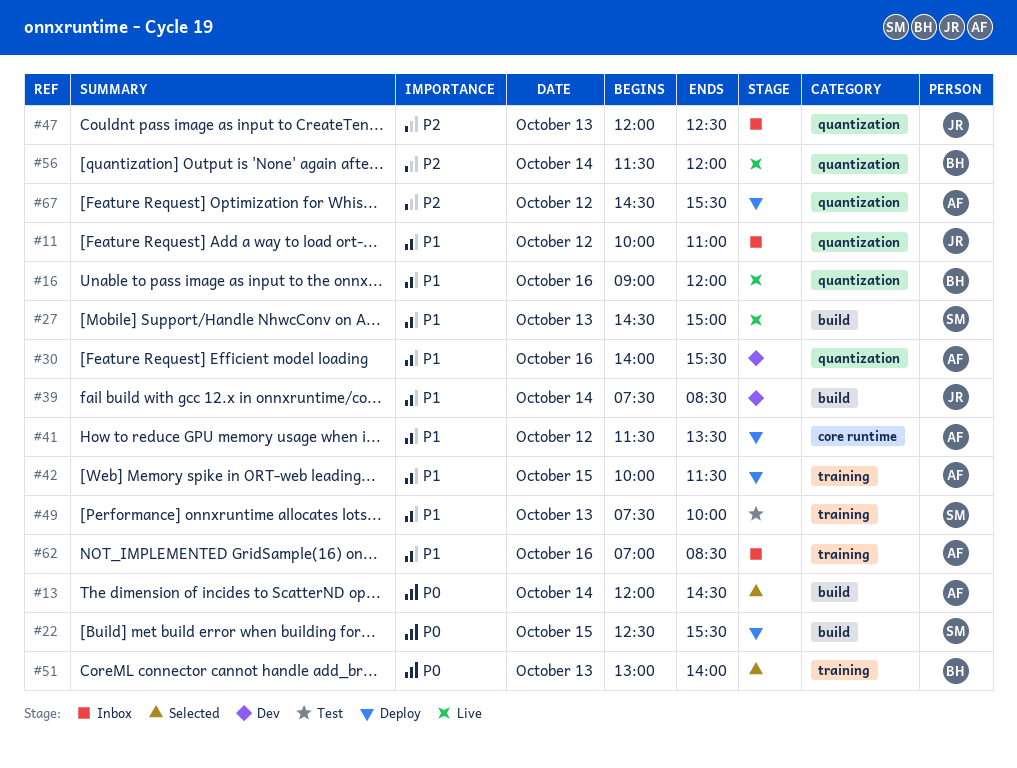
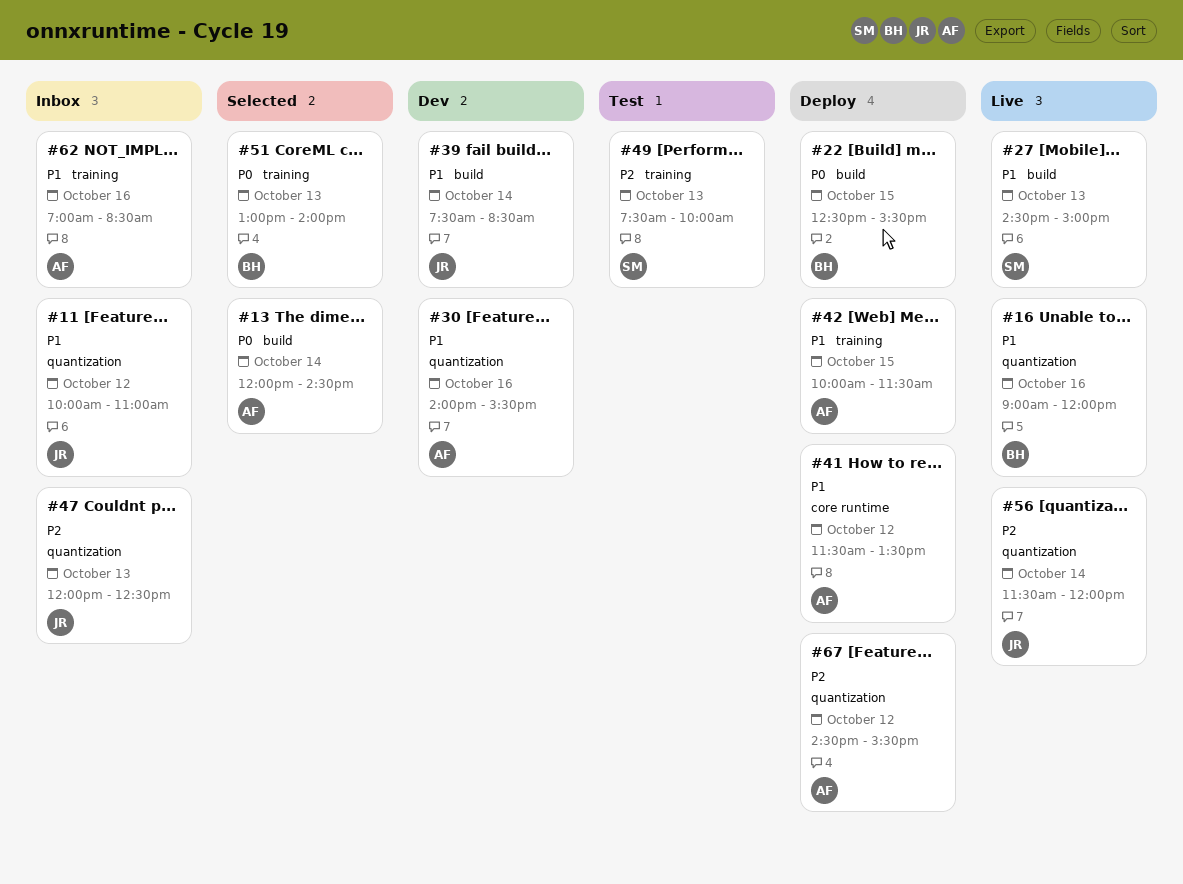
#22, owner: SM -> BH
#49, priority: P1 -> P2
#56, owner: BH -> JR

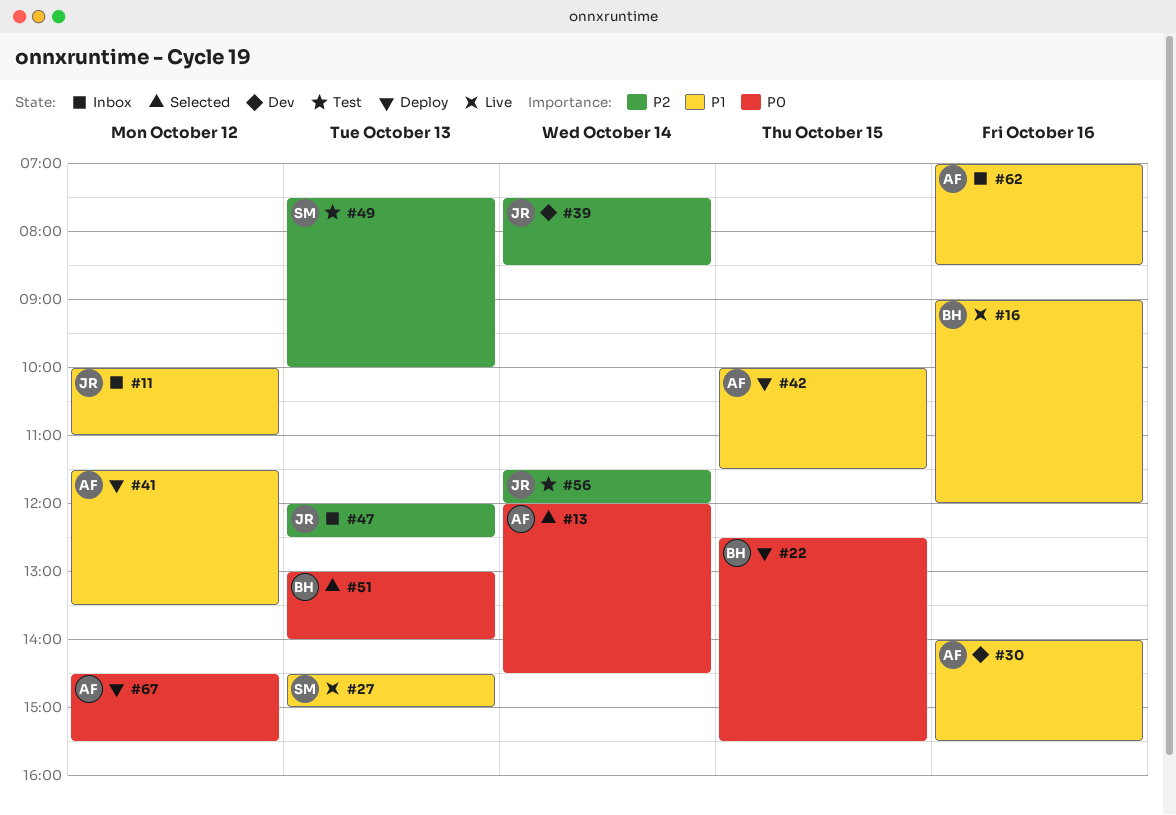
#39, priority: P1 -> P2
#56, status: Live -> Test
#67, priority: P2 -> P0

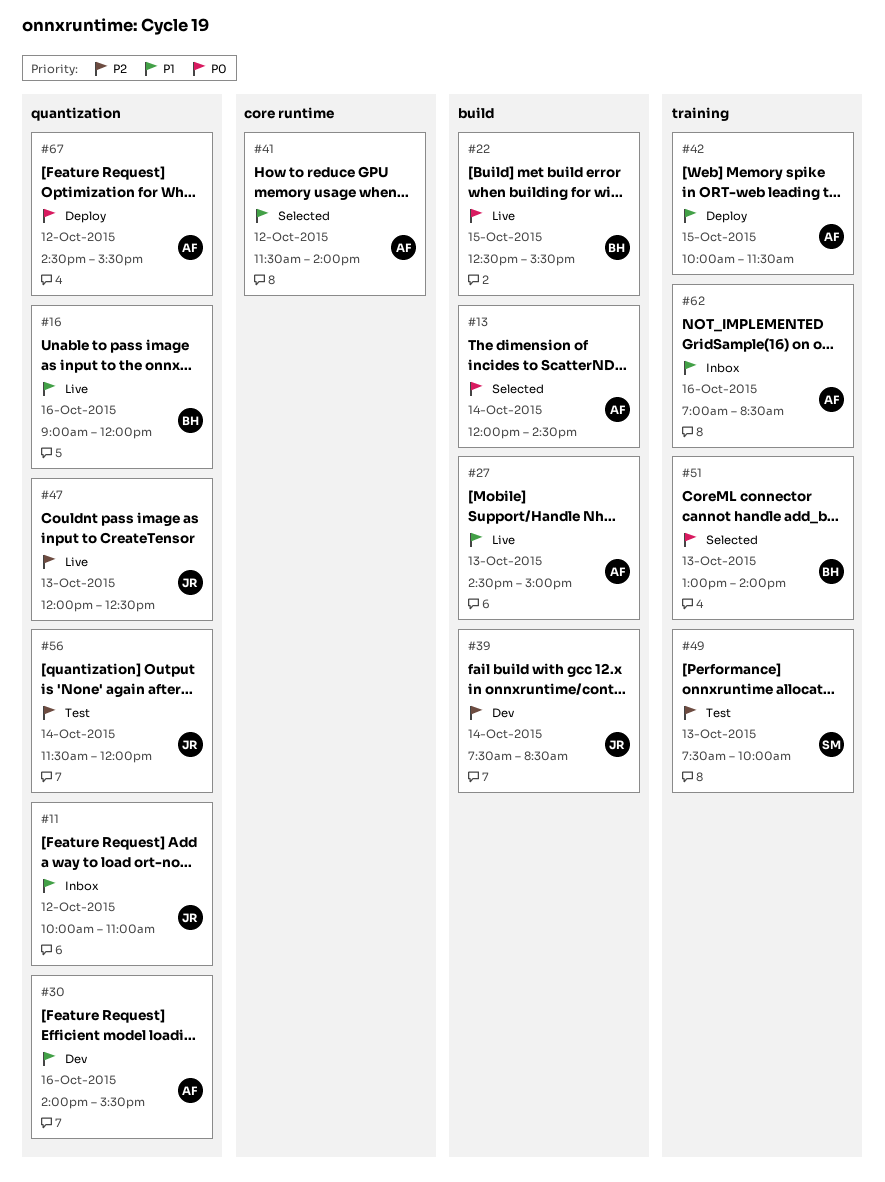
#22, status: Deploy -> Live
#27, owner: SM -> AF
#41, status: Deploy -> Selected
#41, ends: 13:30 -> 14:00
#47, status: Inbox -> Live

